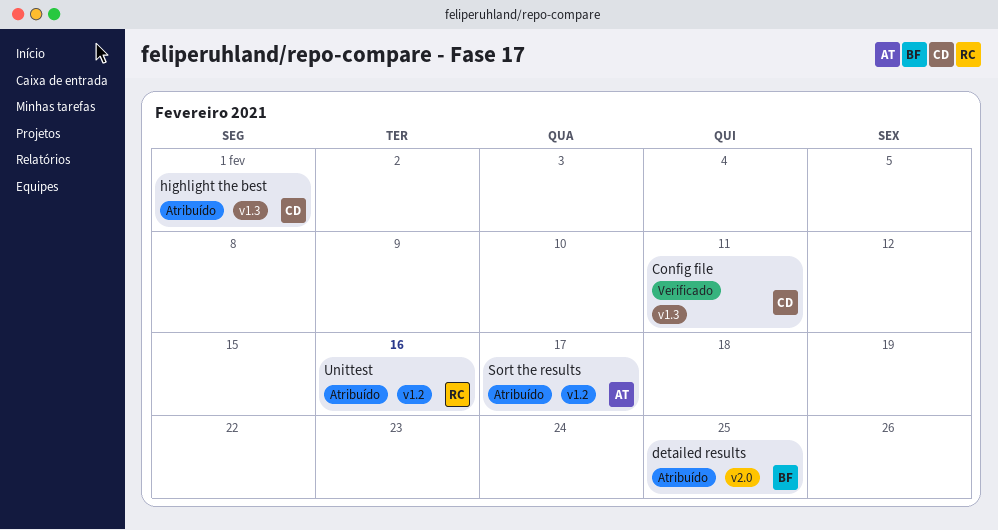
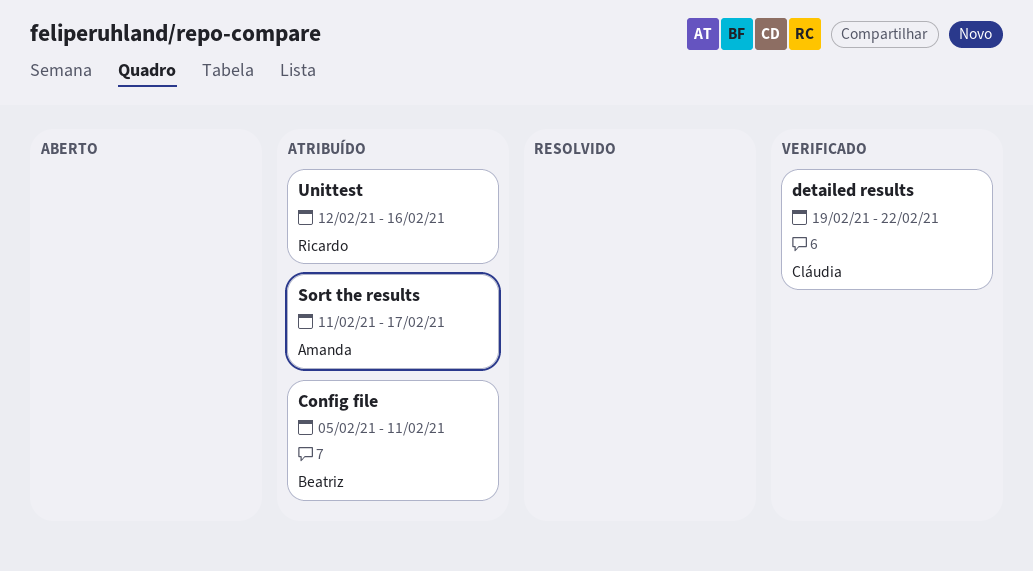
Config file, status: Verificado -> Atribuído
Config file, owner: Cláudia -> Beatriz
detailed results, status: Atribuído -> Verificado
detailed results, owner: Beatriz -> Cláudia
detailed results, due: Feb 25 -> Feb 22
highlight the best: present -> none

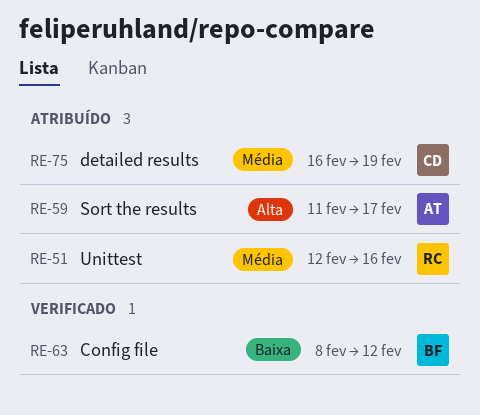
Config file, status: Atribuído -> Verificado
Config file, start: Feb 5 -> Feb 8
Config file, due: Feb 11 -> Feb 12
detailed results, status: Verificado -> Atribuído
detailed results, start: Feb 19 -> Feb 16
detailed results, due: Feb 22 -> Feb 19

